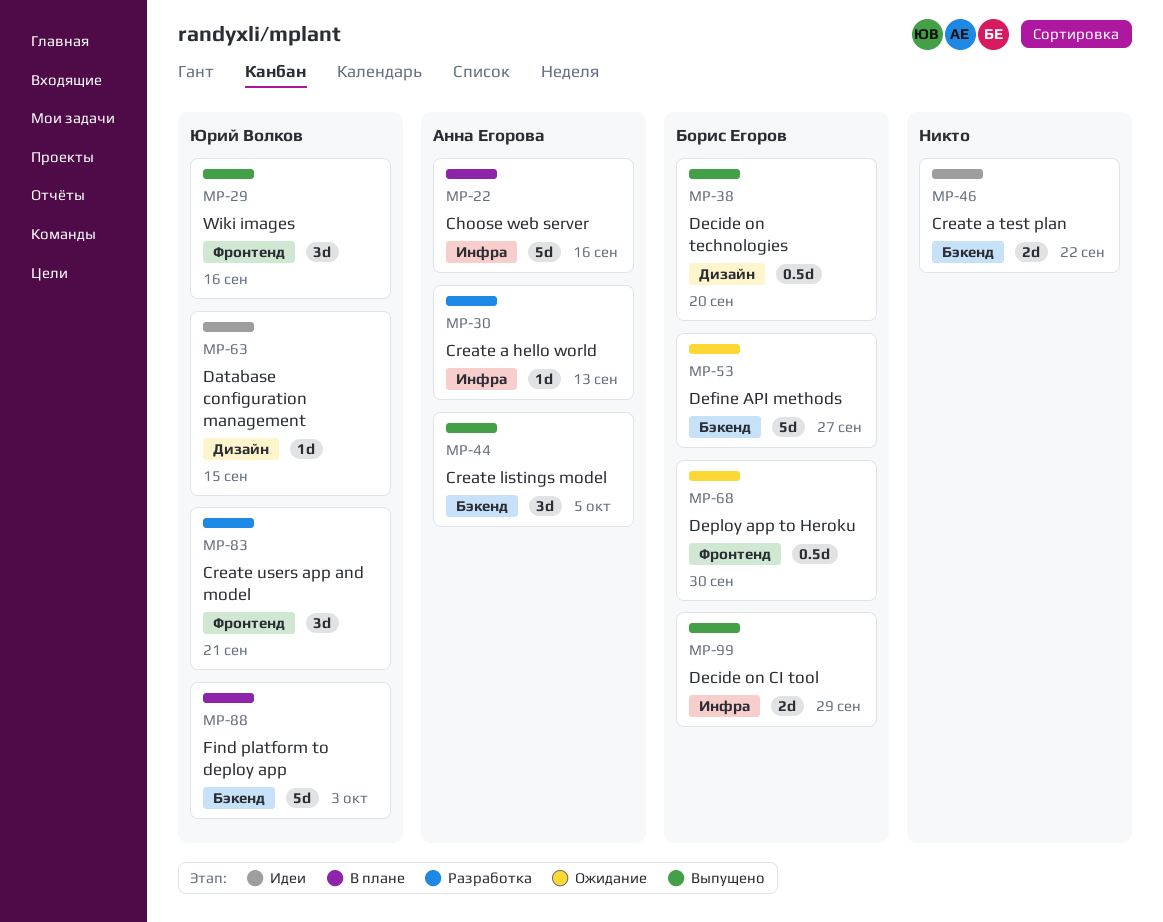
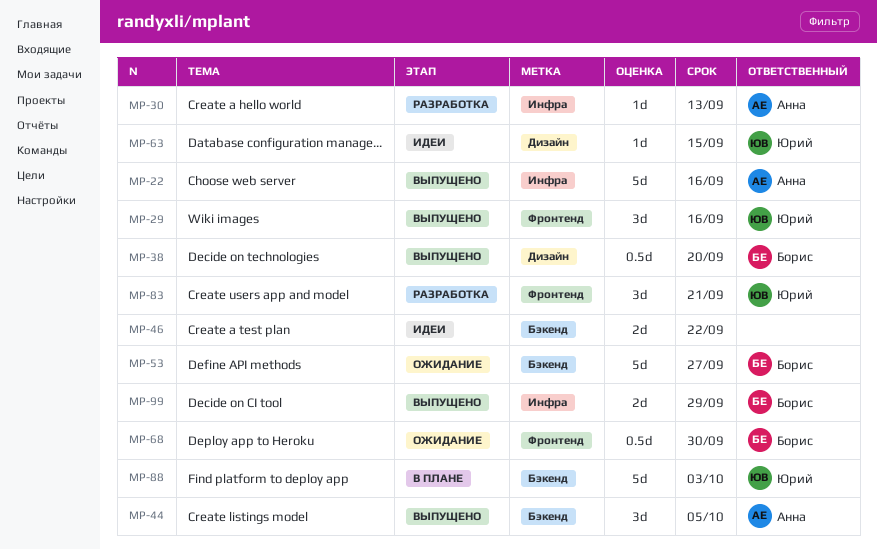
MP-22, status: В плане -> Выпущено

